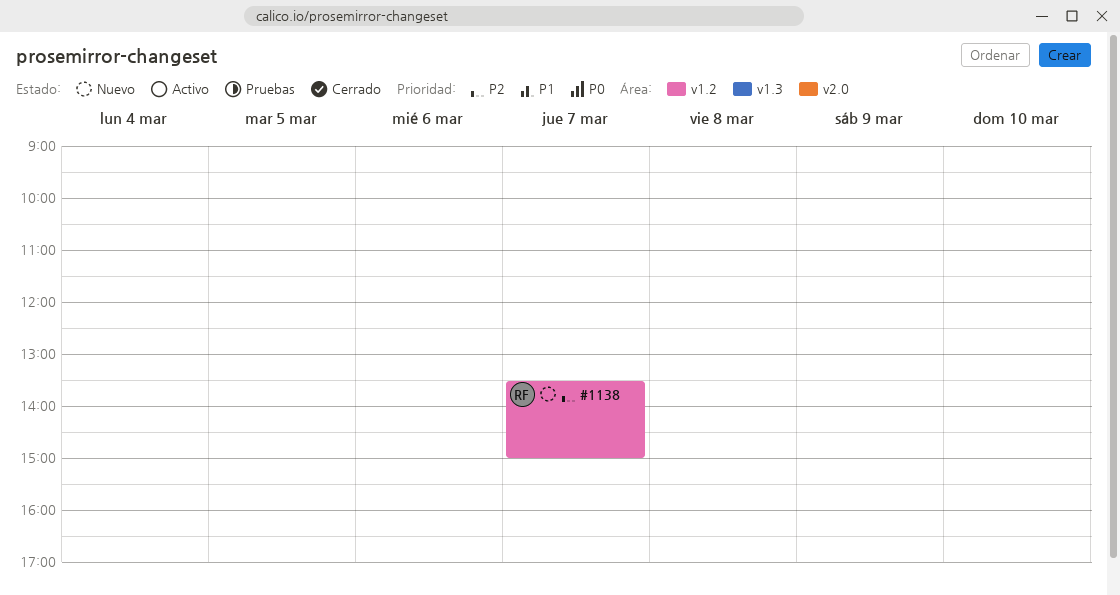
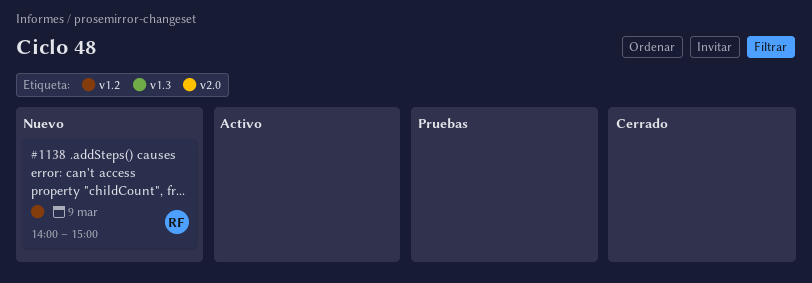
#1138, day: Mar 7 -> Mar 9
#1138, begins: 13:30 -> 14:00

